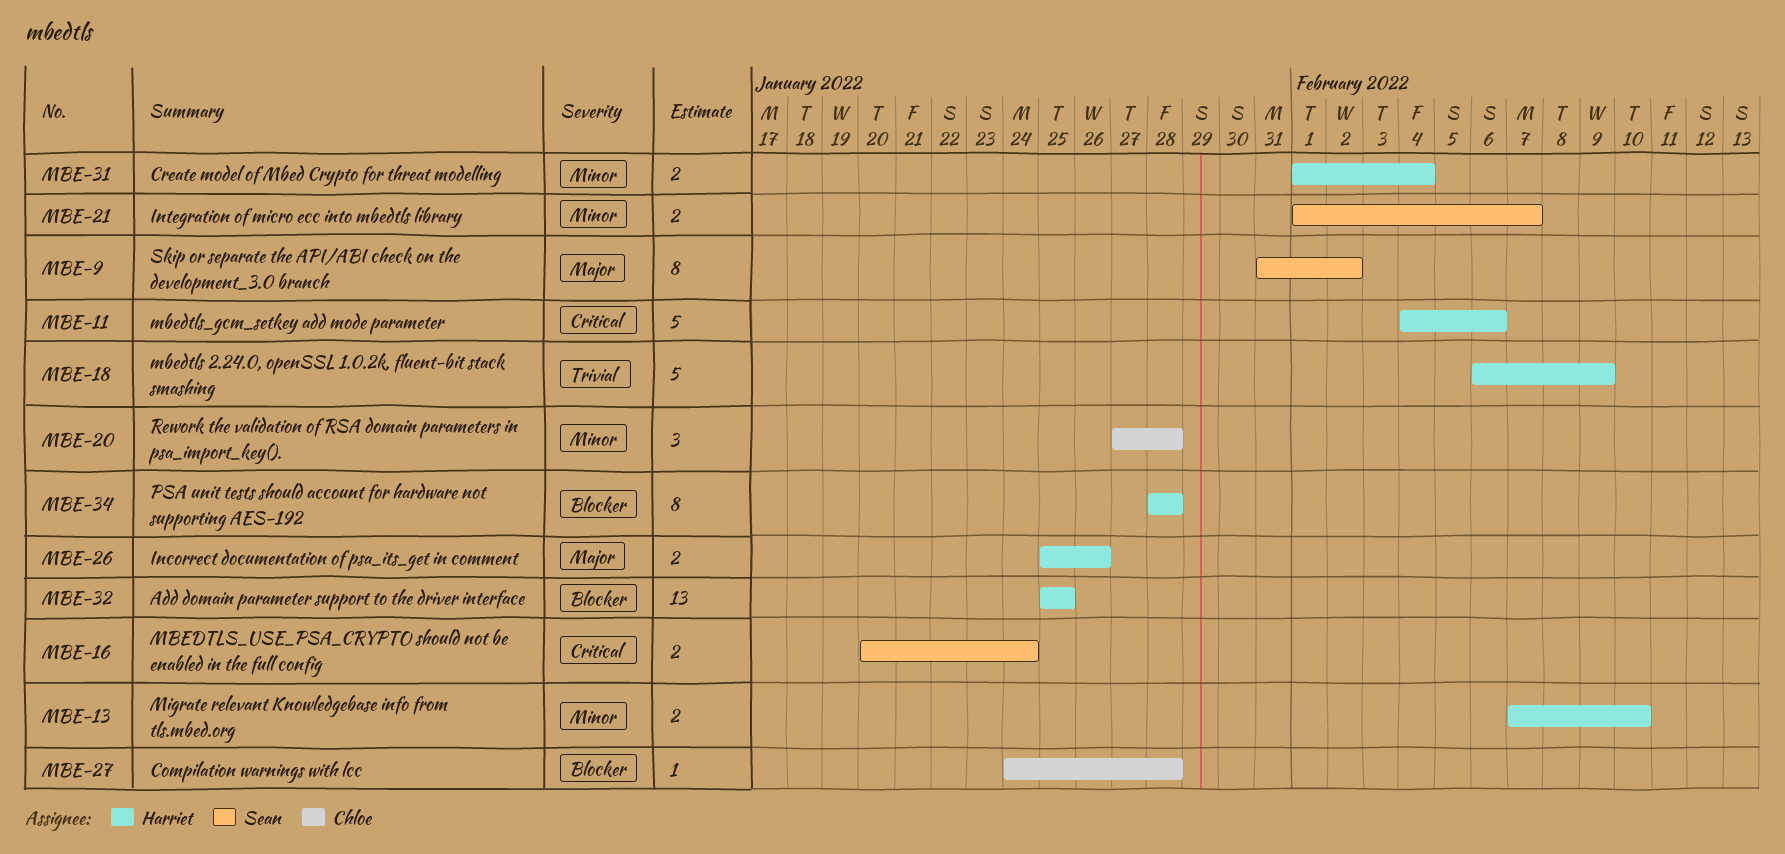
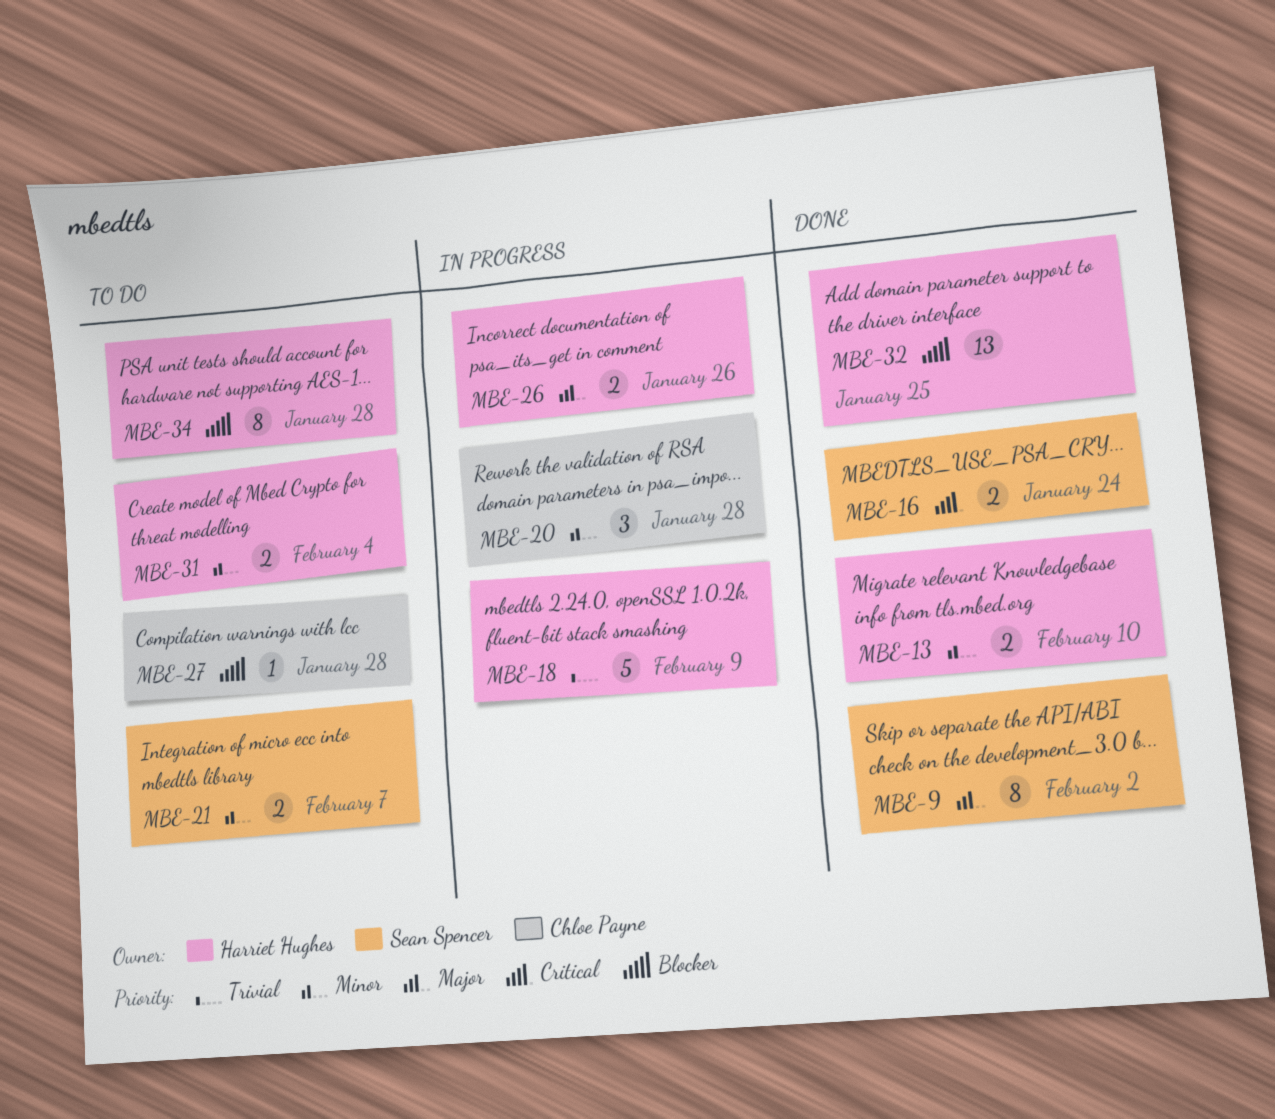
MBE-11: present -> none

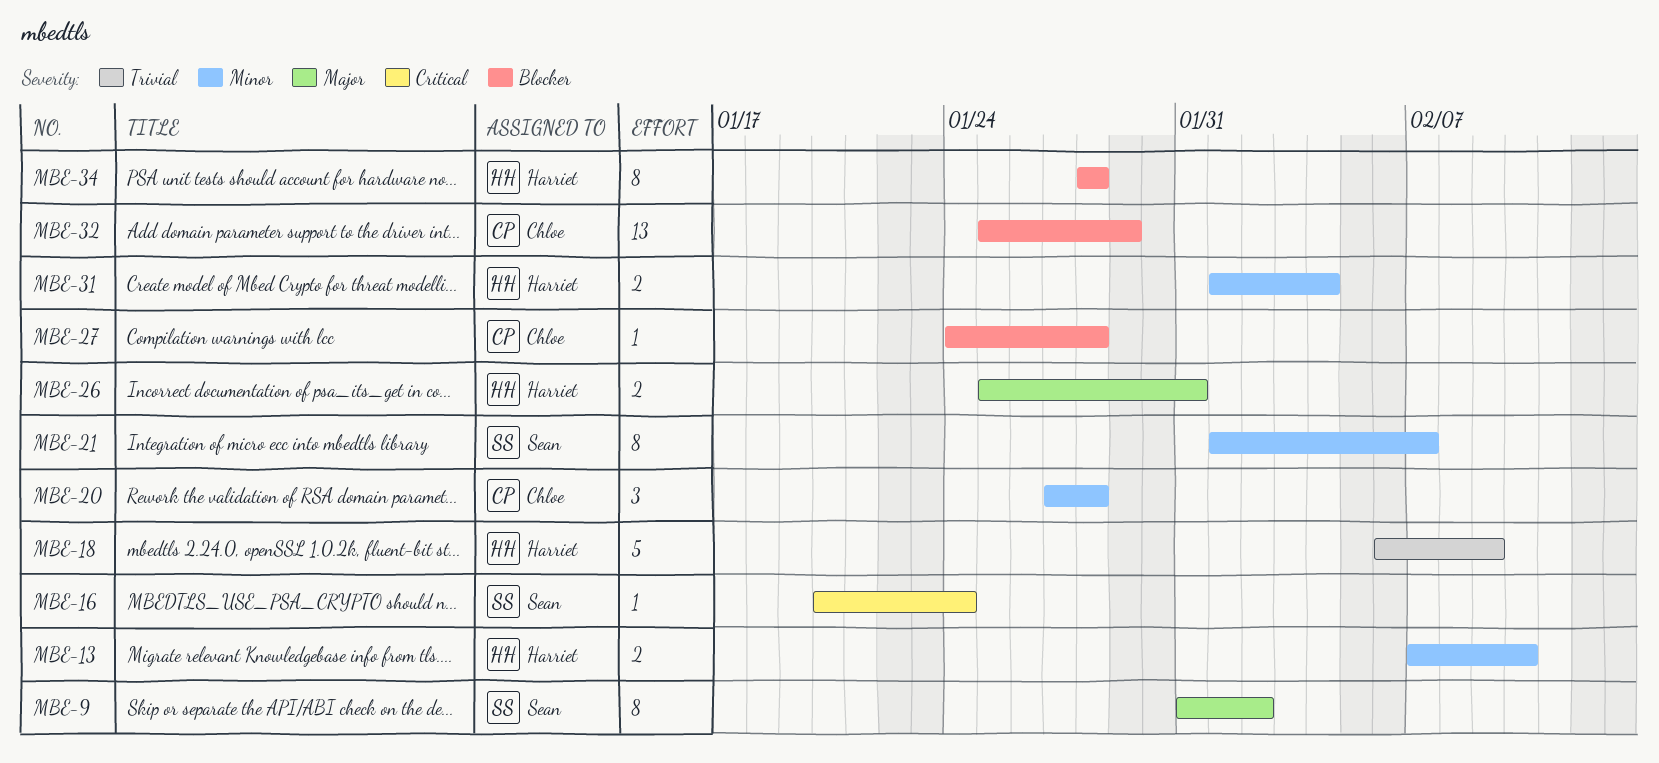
MBE-16, estimate: 2 -> 1
MBE-21, estimate: 2 -> 8
MBE-26, due: Jan 26 -> Jan 31
MBE-32, owner: Harriet Hughes -> Chloe Payne
MBE-32, due: Jan 25 -> Jan 29

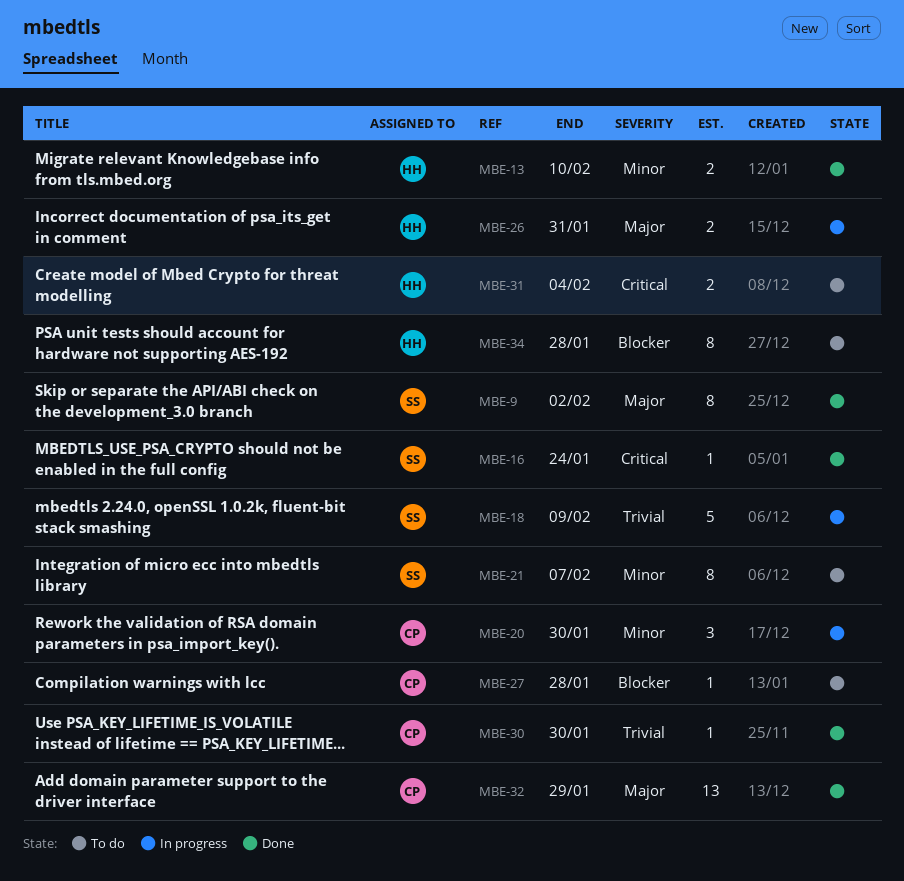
MBE-18, owner: Harriet -> Sean
MBE-20, due: Jan 28 -> Jan 30
MBE-30: none -> present
MBE-31, priority: Minor -> Critical
MBE-32, priority: Blocker -> Major

